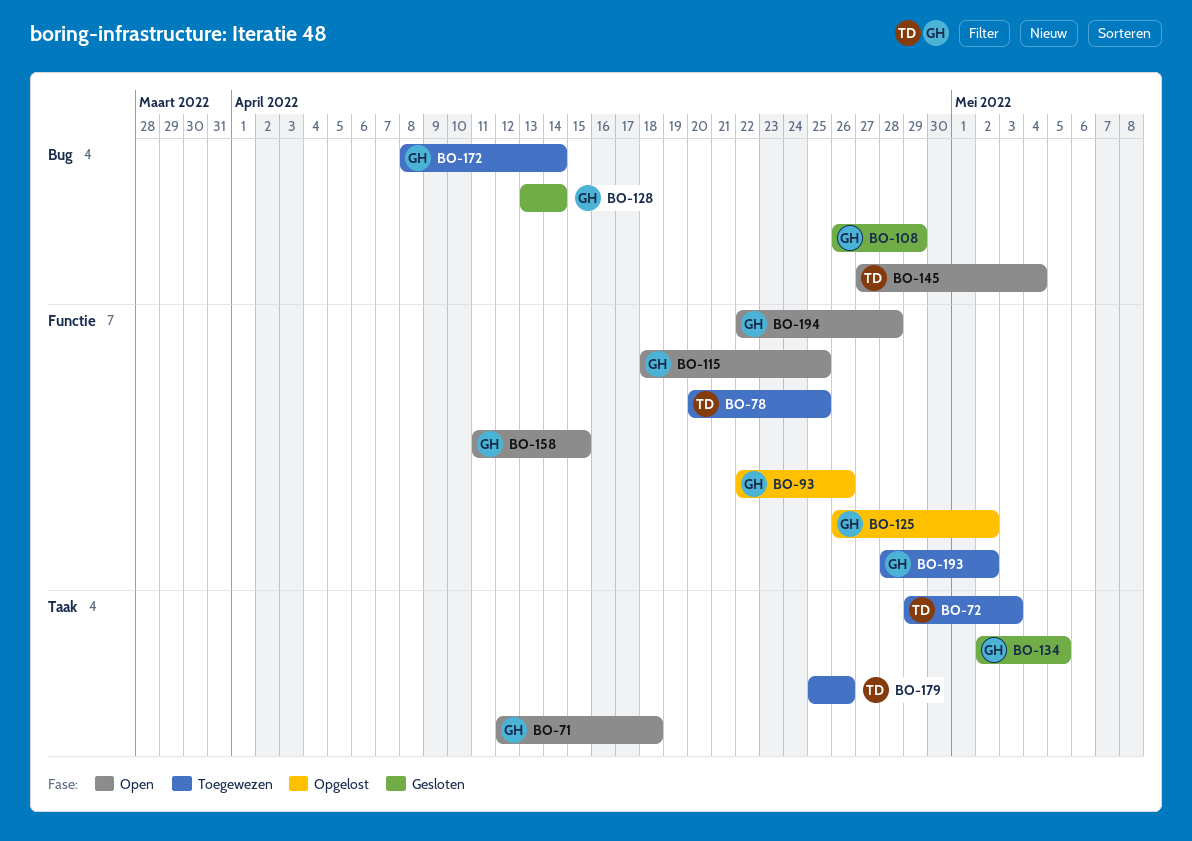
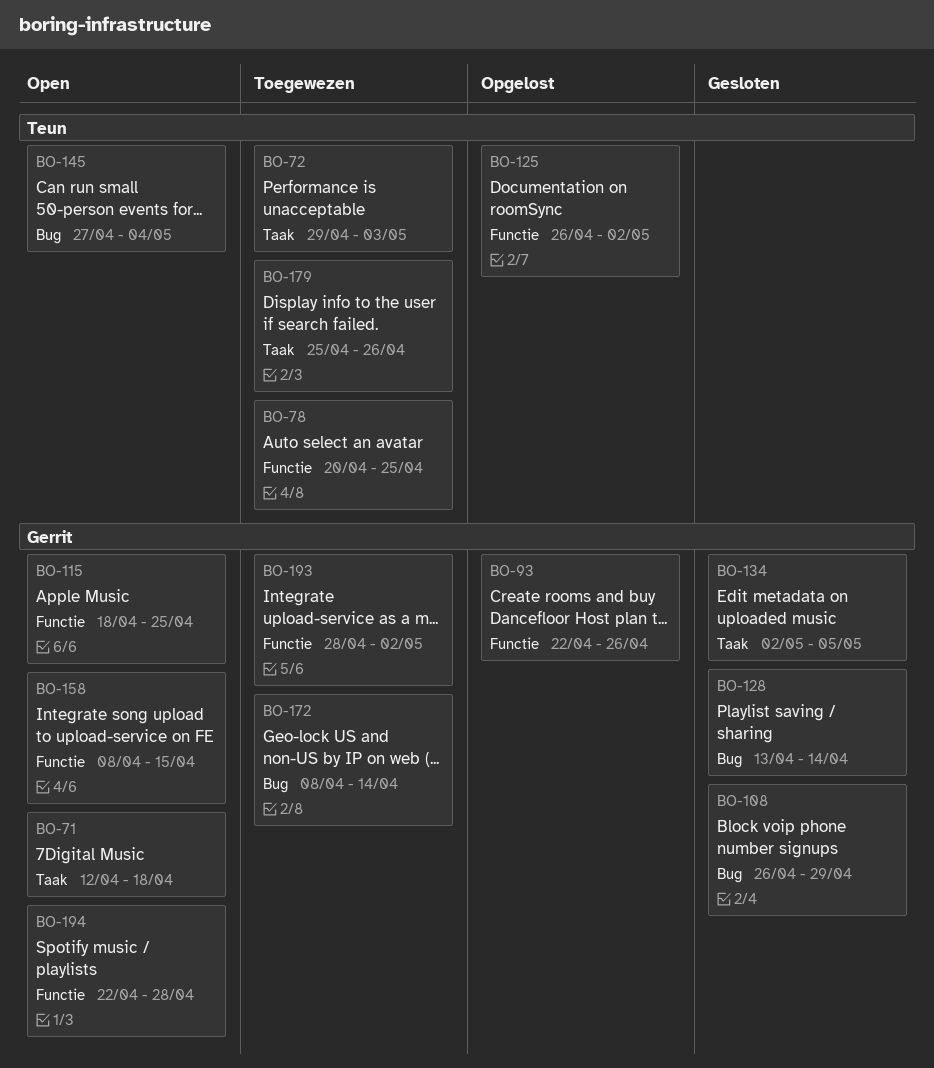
BO-125, owner: Gerrit -> Teun
BO-158, start: Apr 11 -> Apr 8

